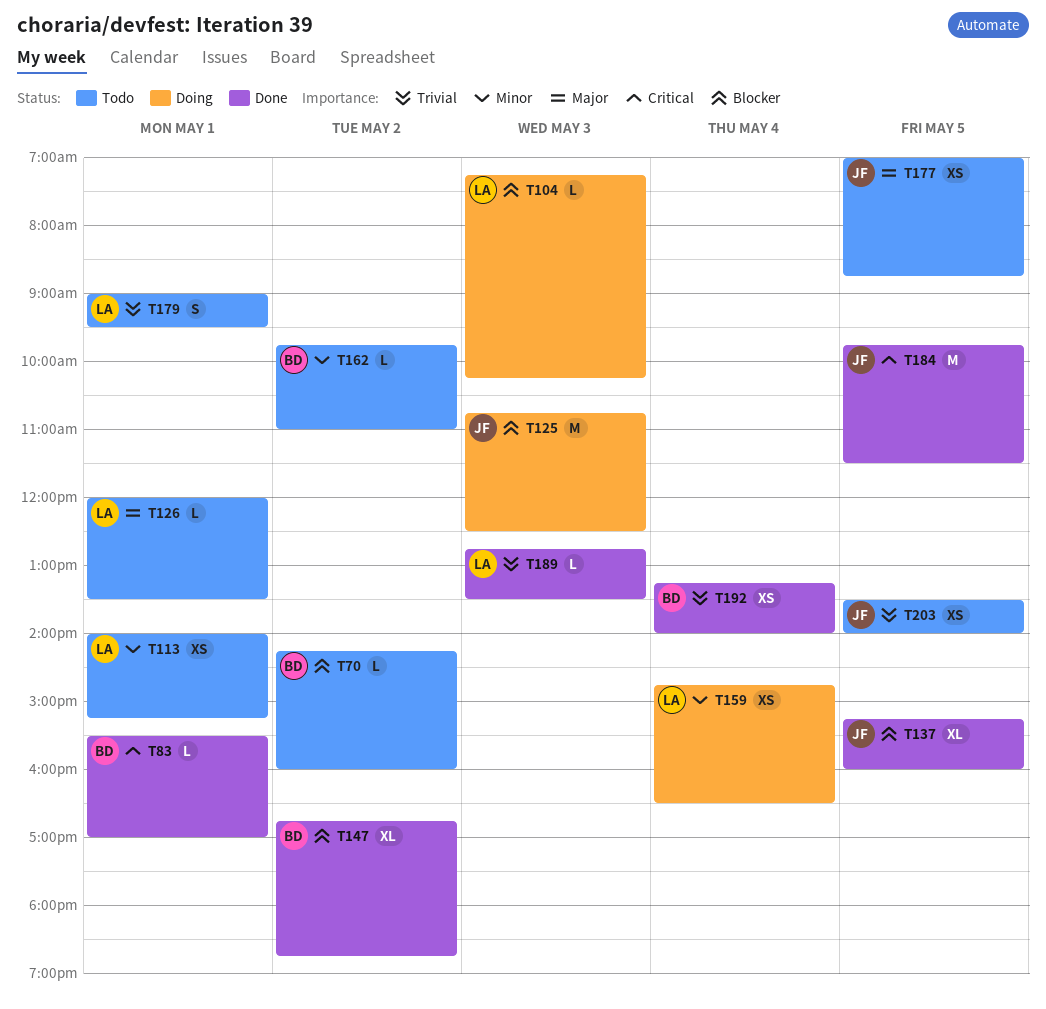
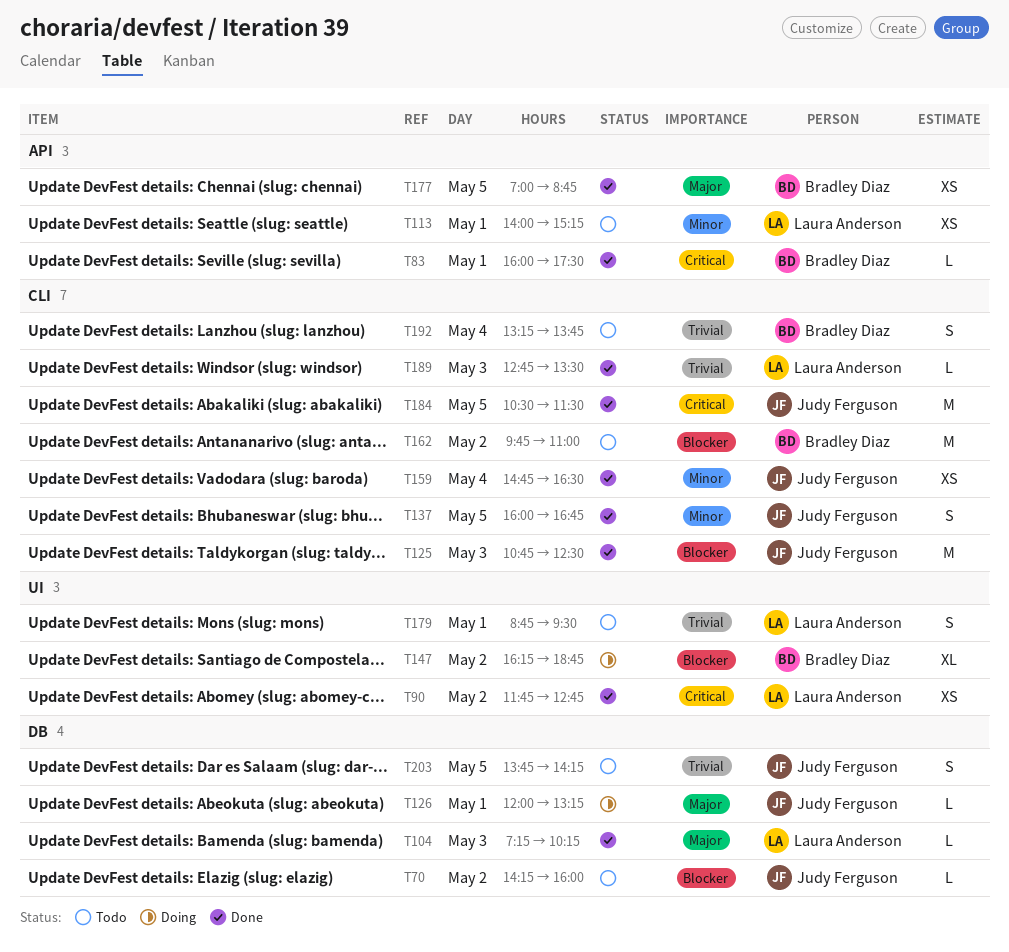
T70, owner: Bradley Diaz -> Judy Ferguson
T83, begins: 15:30 -> 16:00
T83, ends: 17:00 -> 17:30
T90: none -> present
T104, status: Doing -> Done
T104, priority: Blocker -> Major
T125, status: Doing -> Done
T126, status: Todo -> Doing
T126, owner: Laura Anderson -> Judy Ferguson
T126, ends: 13:30 -> 13:15
T137, priority: Blocker -> Minor
T137, estimate: XL -> S
T137, begins: 15:15 -> 16:00
T137, ends: 16:00 -> 16:45
T147, status: Done -> Doing
T147, begins: 16:45 -> 16:15
T159, status: Doing -> Done
T159, owner: Laura Anderson -> Judy Ferguson
T162, priority: Minor -> Blocker
T162, estimate: L -> M
T177, status: Todo -> Done
T177, owner: Judy Ferguson -> Bradley Diaz
T179, begins: 09:00 -> 08:45
T184, begins: 09:45 -> 10:30
T192, status: Done -> Todo
T192, estimate: XS -> S
T192, ends: 14:00 -> 13:45
T203, estimate: XS -> S
T203, begins: 13:30 -> 13:45
T203, ends: 14:00 -> 14:15

